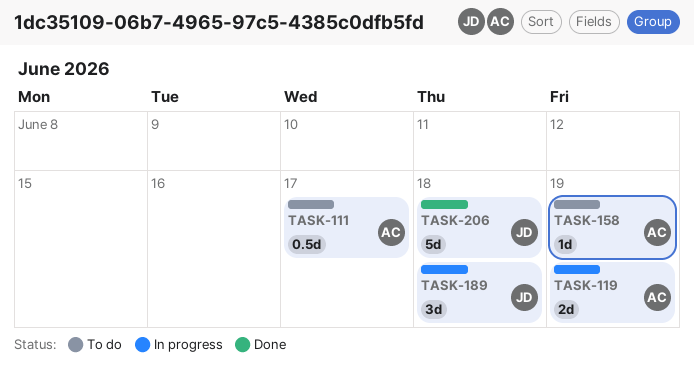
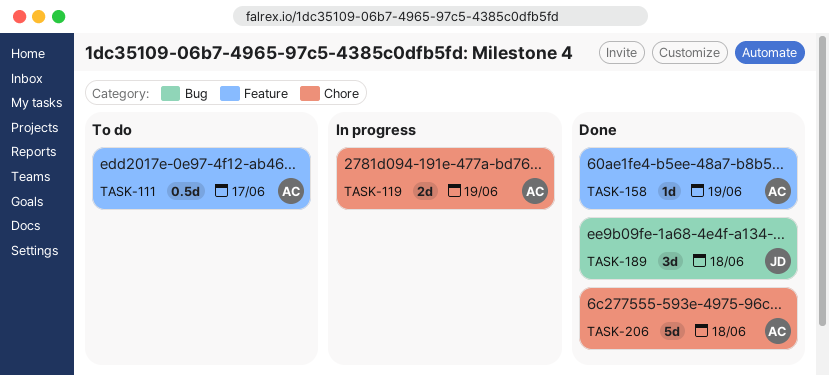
TASK-158, status: To do -> Done
TASK-189, status: In progress -> Done
TASK-206, owner: JD -> AC

